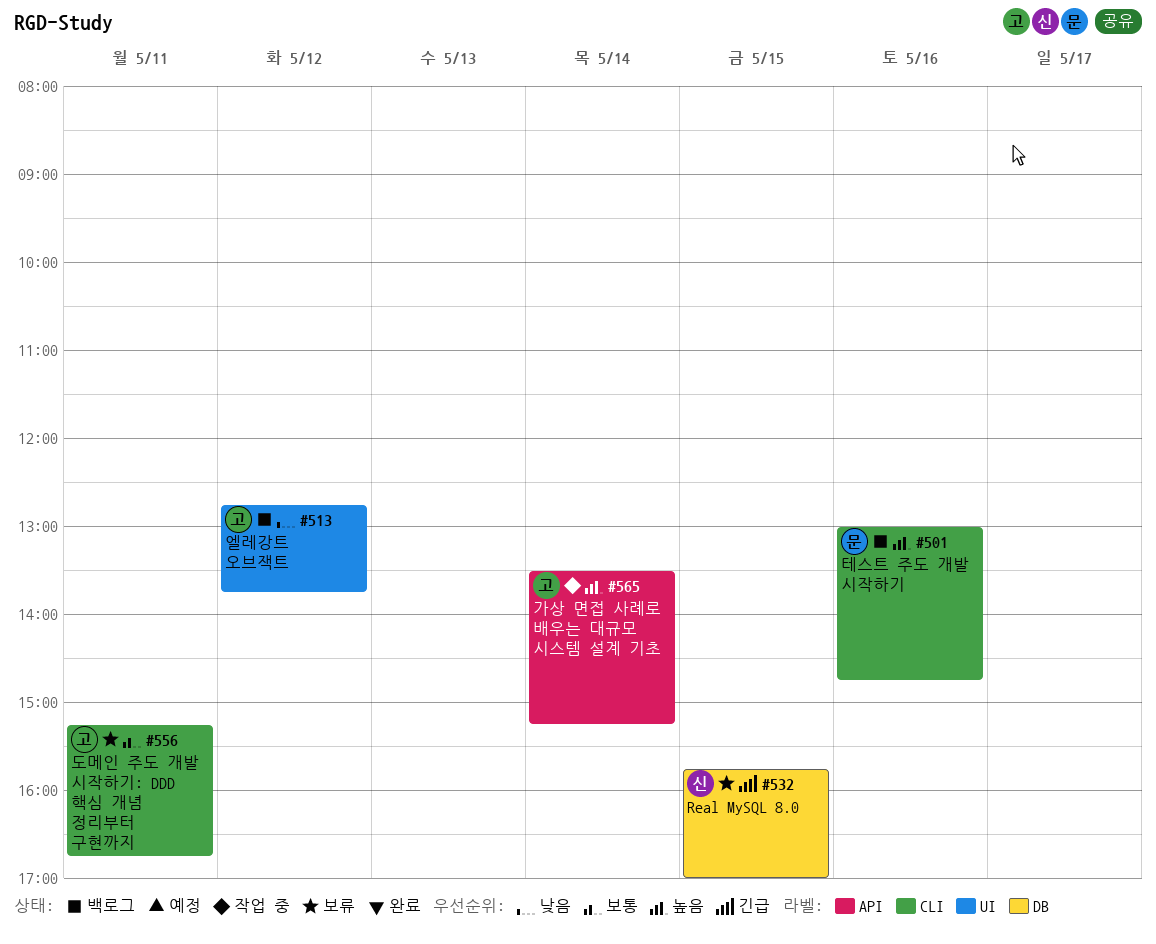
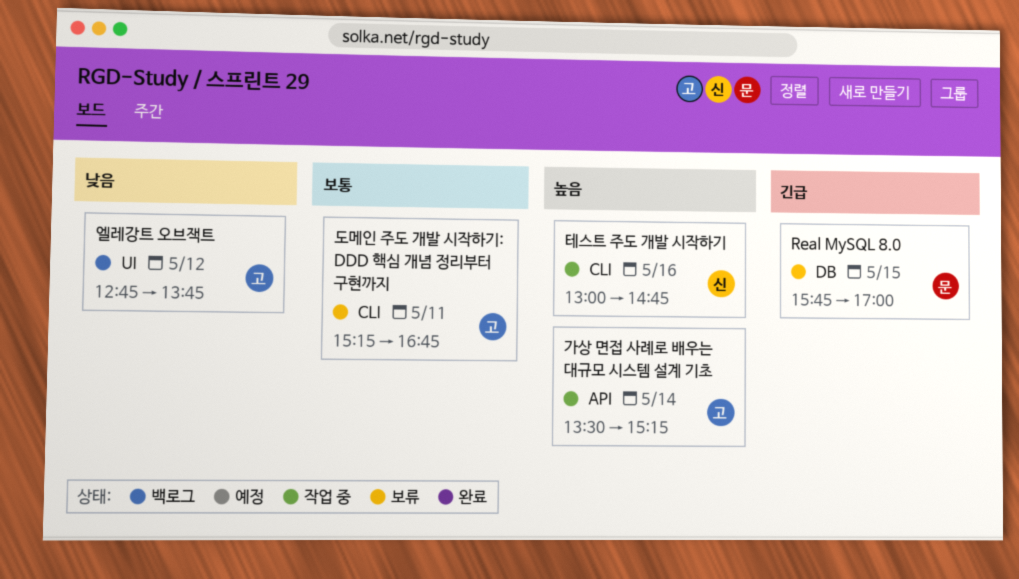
Real MySQL 8.0, owner: 신 -> 문
테스트 주도 개발 시작하기, status: 백로그 -> 작업 중
테스트 주도 개발 시작하기, owner: 문 -> 신

